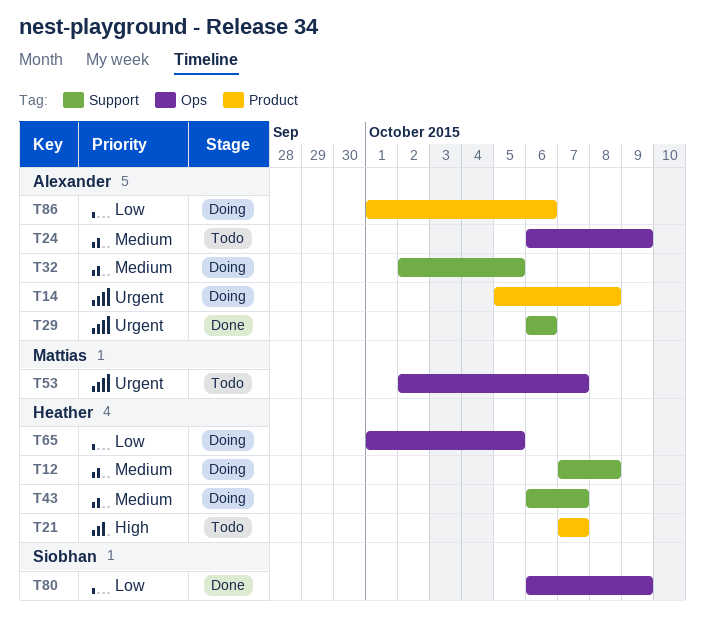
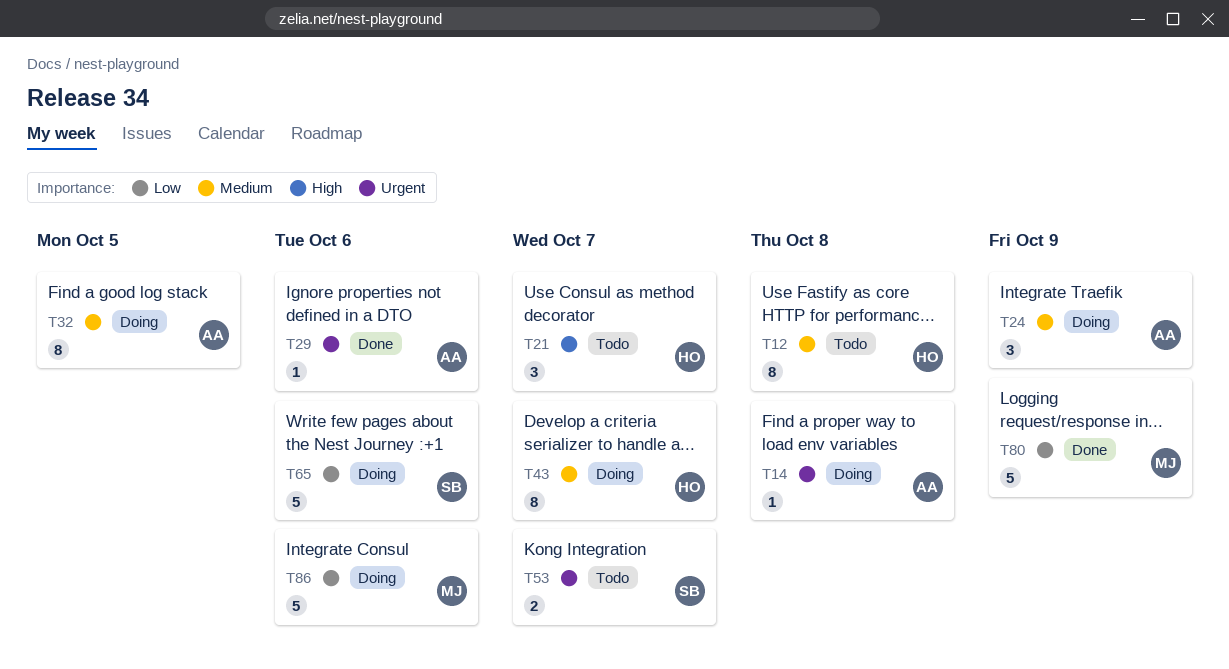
T12, status: Doing -> Todo
T24, status: Todo -> Doing
T53, owner: Mattias -> Siobhan
T65, owner: Heather -> Siobhan
T65, due: Oct 5 -> Oct 6
T80, owner: Siobhan -> Mattias
T86, owner: Alexander -> Mattias

